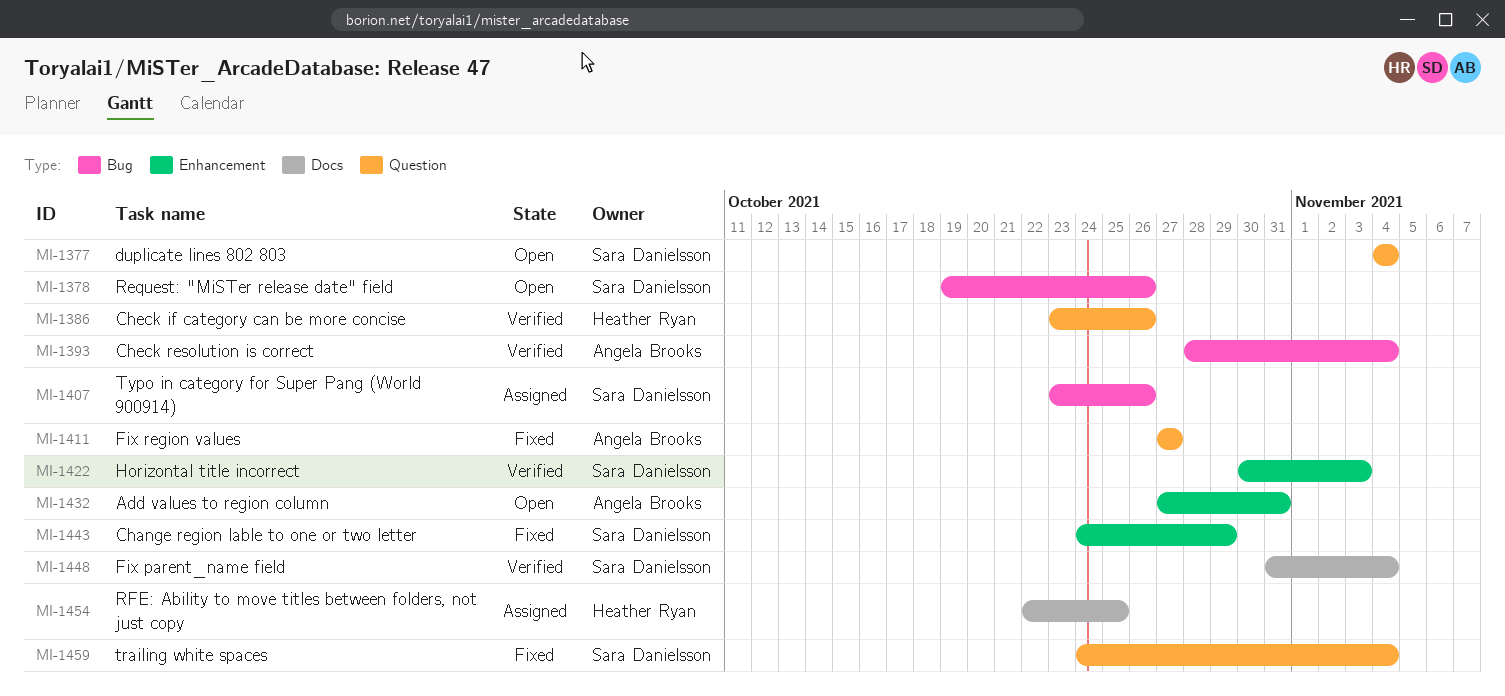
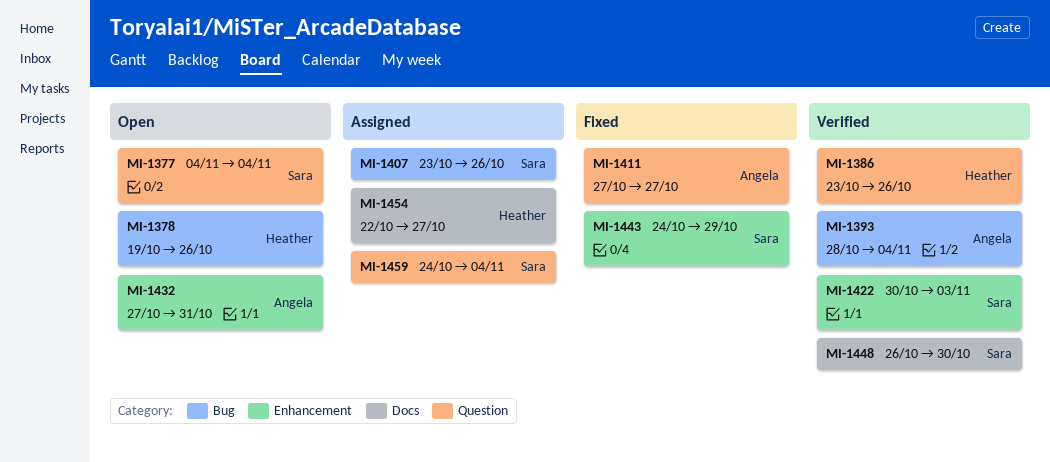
MI-1378, owner: Sara Danielsson -> Heather Ryan
MI-1448, start: Oct 31 -> Oct 26
MI-1448, due: Nov 4 -> Oct 30
MI-1454, due: Oct 25 -> Oct 27
MI-1459, status: Fixed -> Assigned

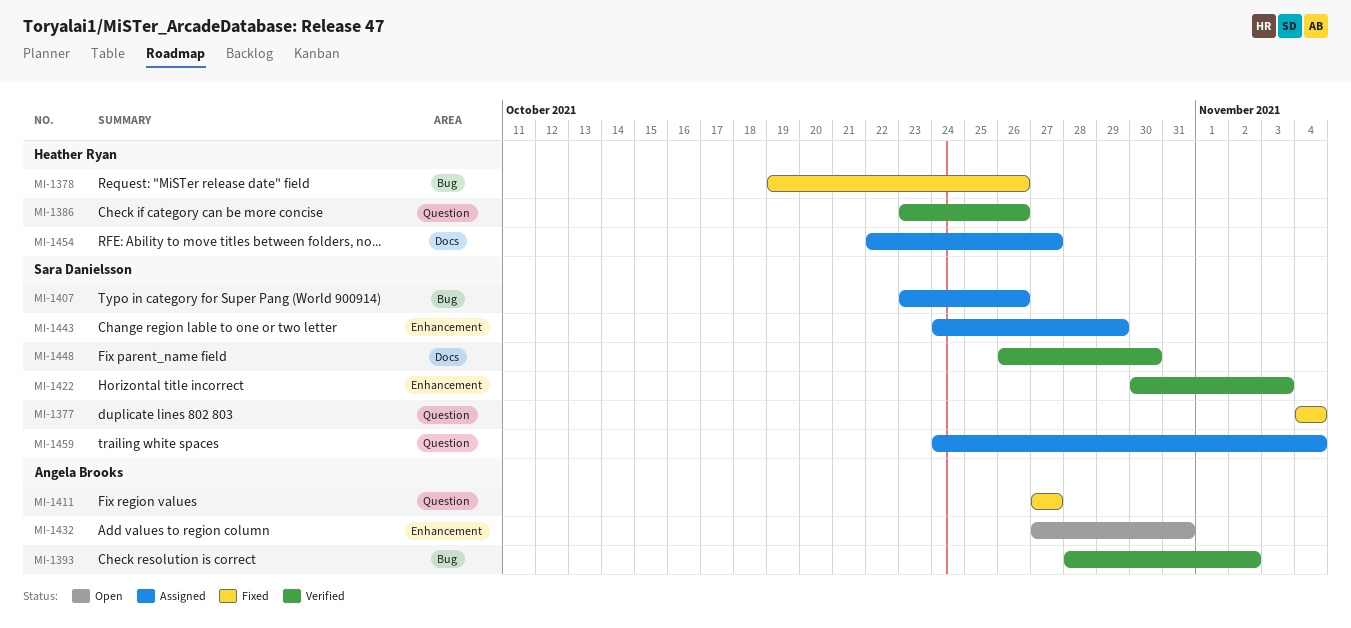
MI-1377, status: Open -> Fixed
MI-1378, status: Open -> Fixed
MI-1393, due: Nov 4 -> Nov 2
MI-1443, status: Fixed -> Assigned

